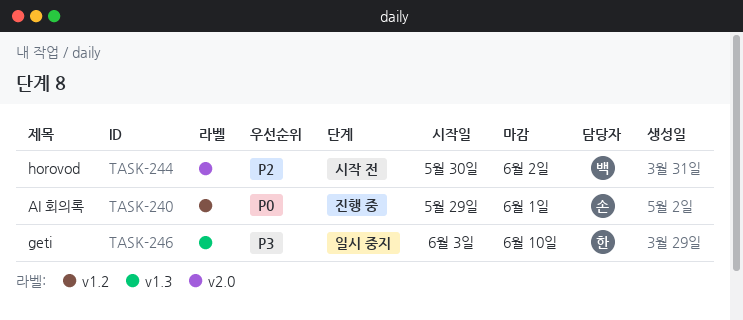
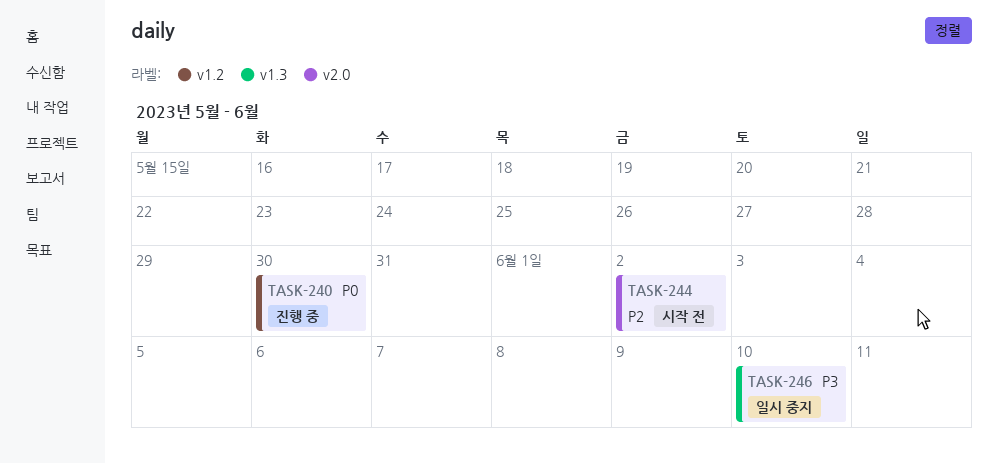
TASK-240, due: Jun 1 -> May 30

